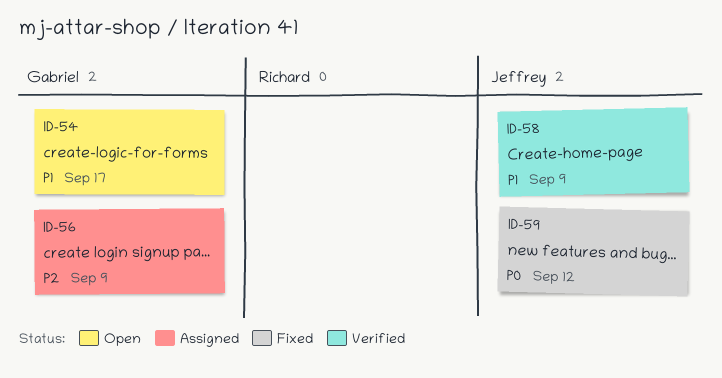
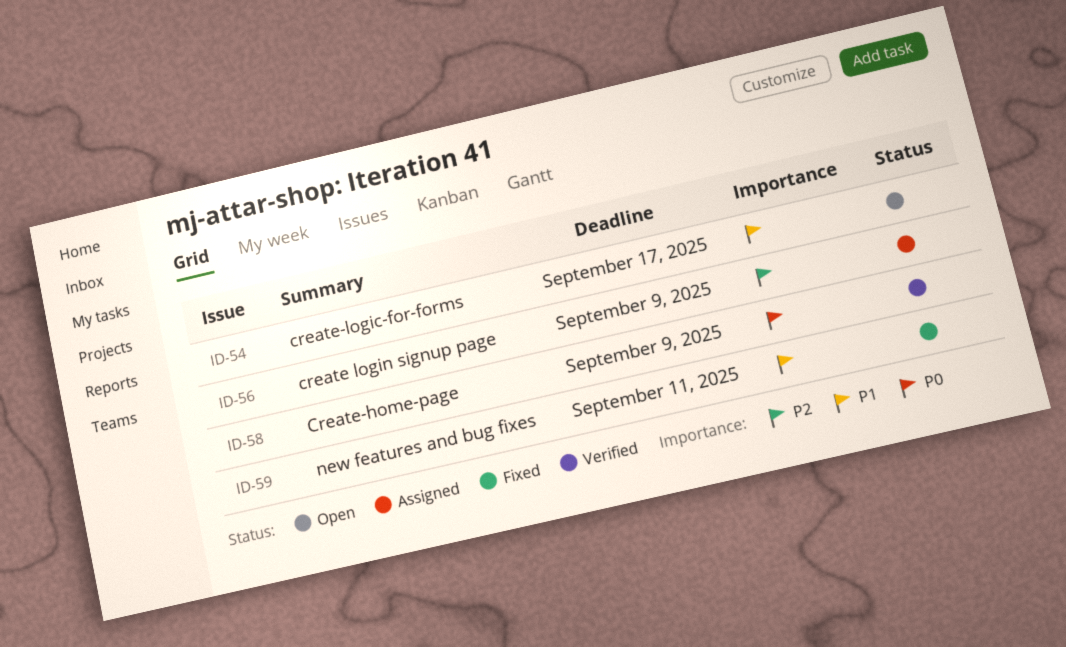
ID-58, priority: P1 -> P0
ID-59, priority: P0 -> P1
ID-59, due: Sep 12 -> Sep 11

